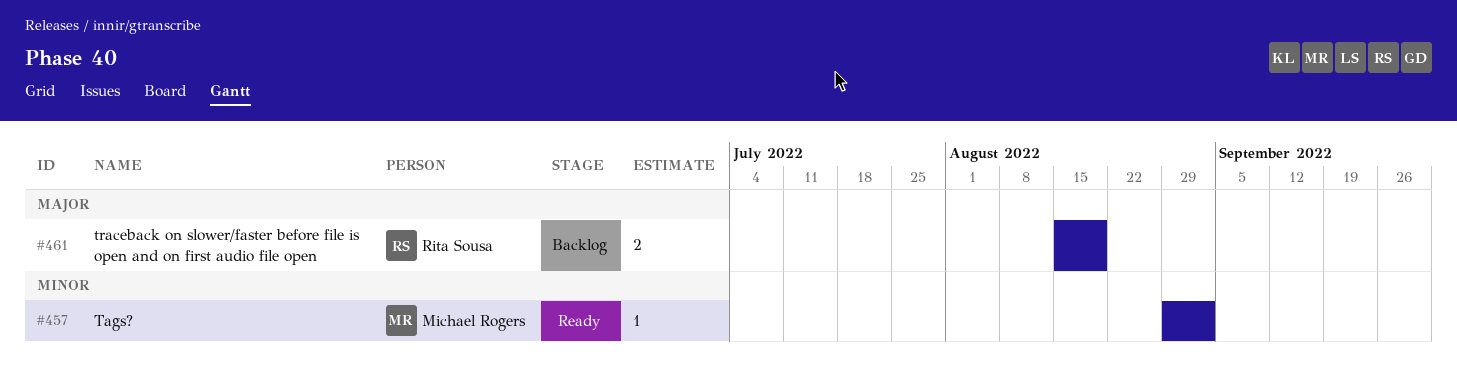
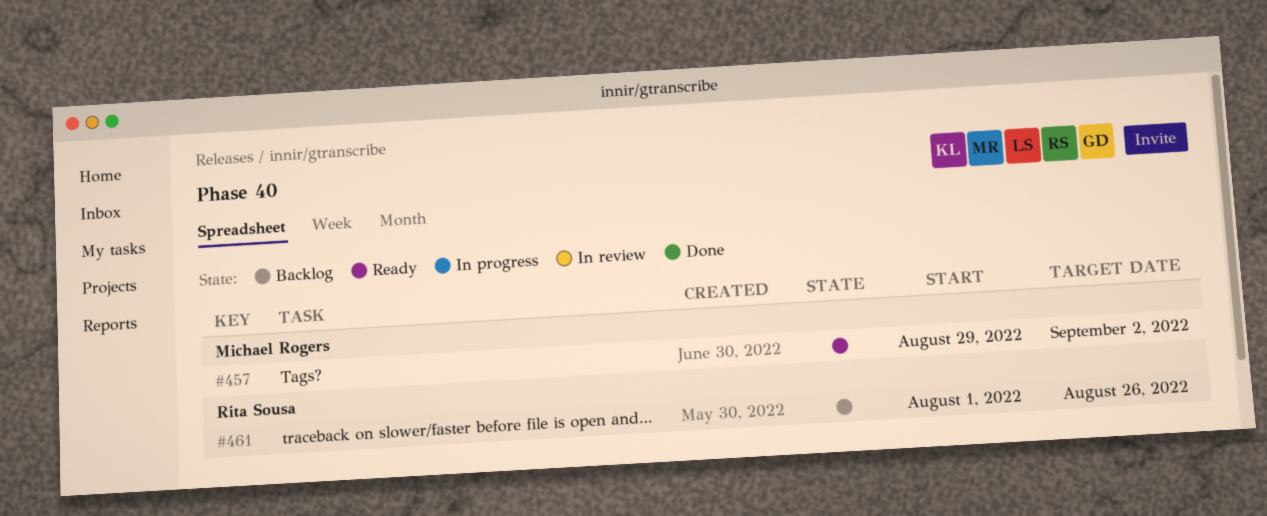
#461, start: Aug 15 -> Aug 1
#461, due: Aug 19 -> Aug 26

